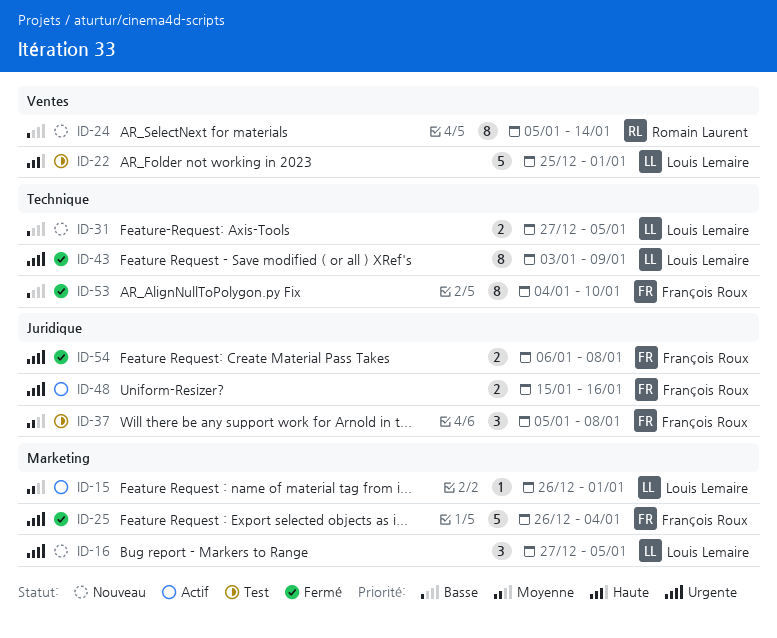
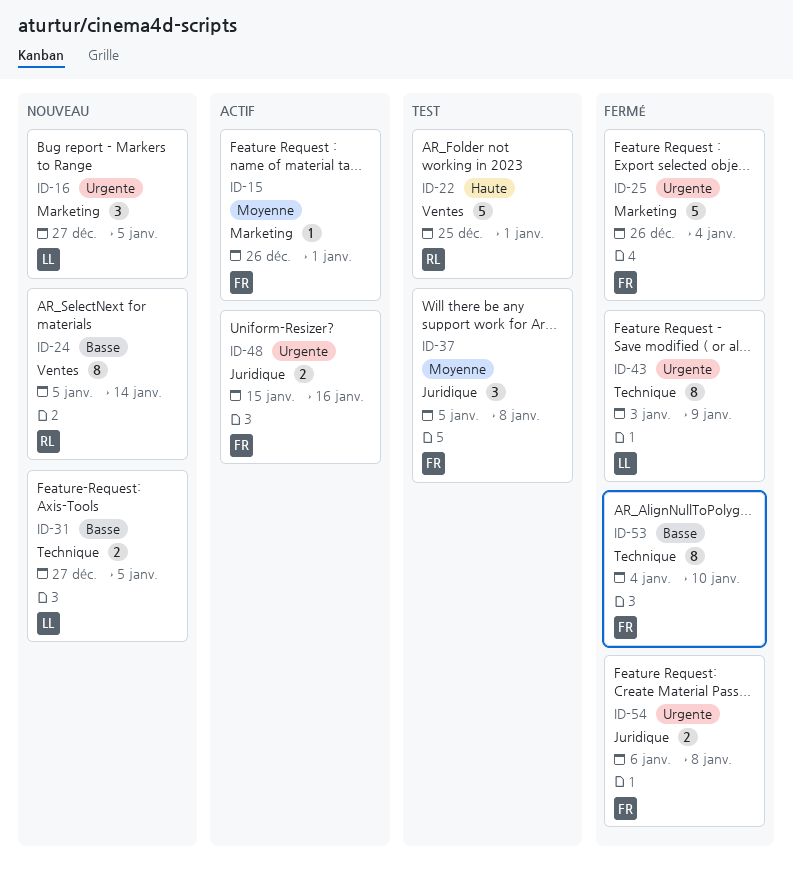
ID-15, owner: Louis Lemaire -> François Roux
ID-22, owner: Louis Lemaire -> Romain Laurent

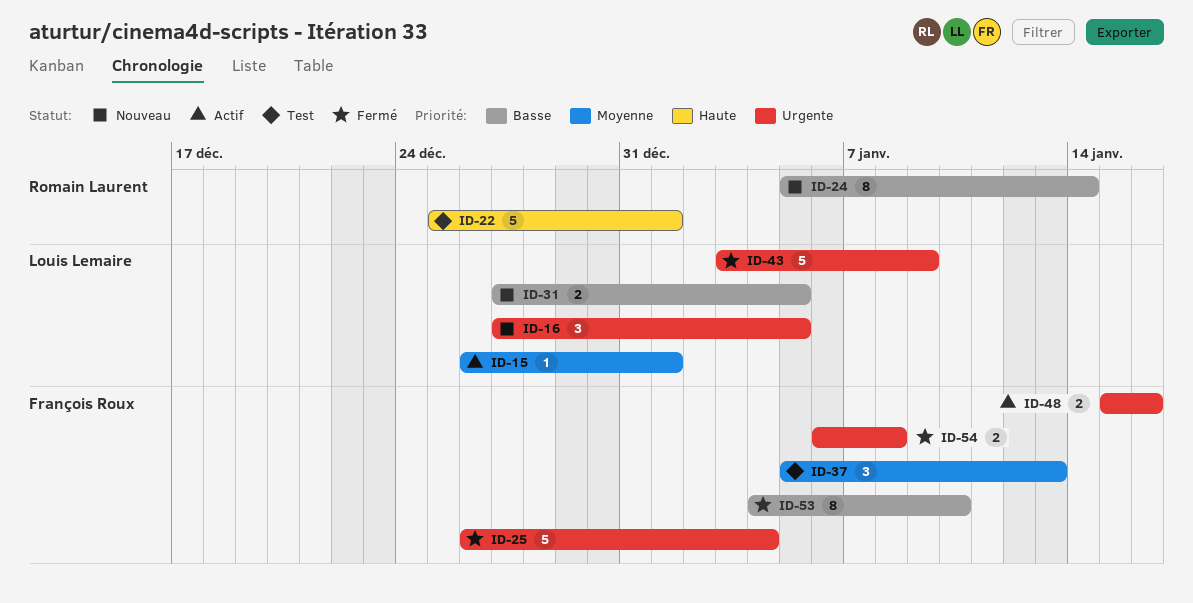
ID-15, owner: François Roux -> Louis Lemaire
ID-37, due: Jan 8 -> Jan 13
ID-43, estimate: 8 -> 5

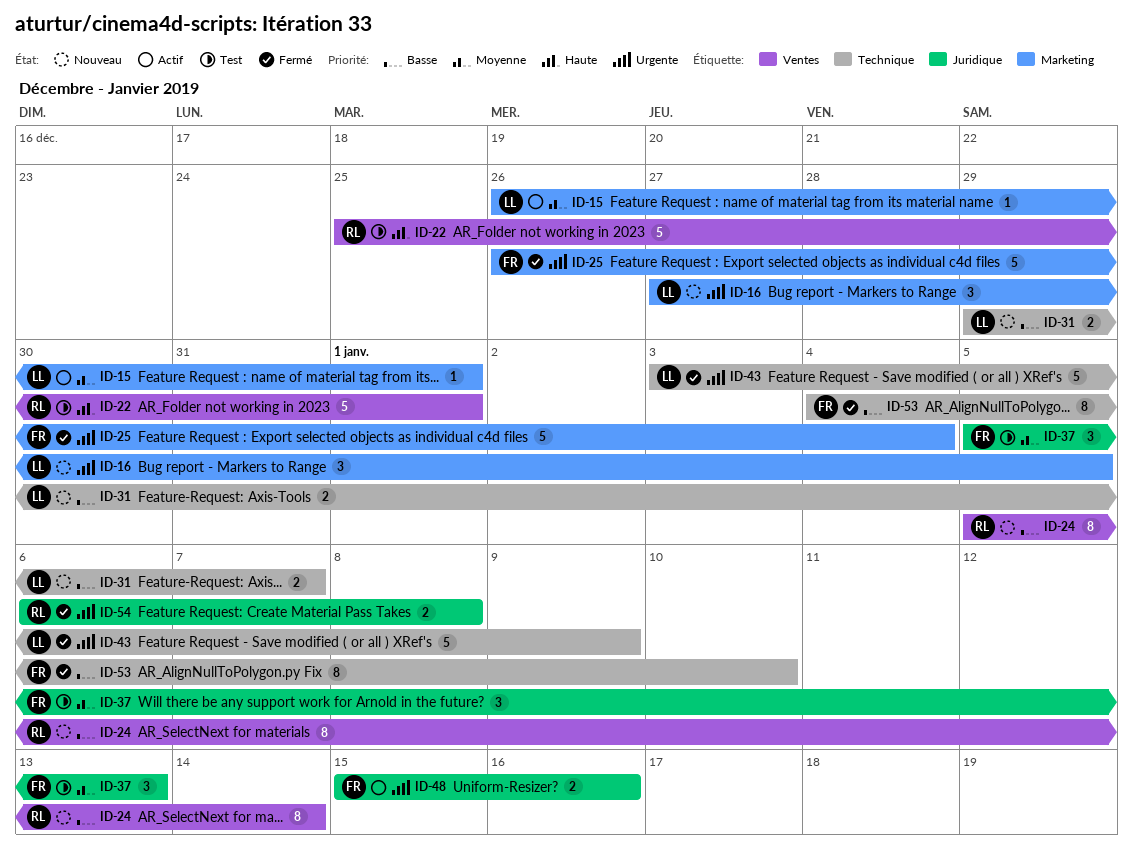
ID-31, start: Dec 27 -> Dec 29
ID-31, due: Jan 5 -> Jan 7
ID-54, owner: François Roux -> Romain Laurent

